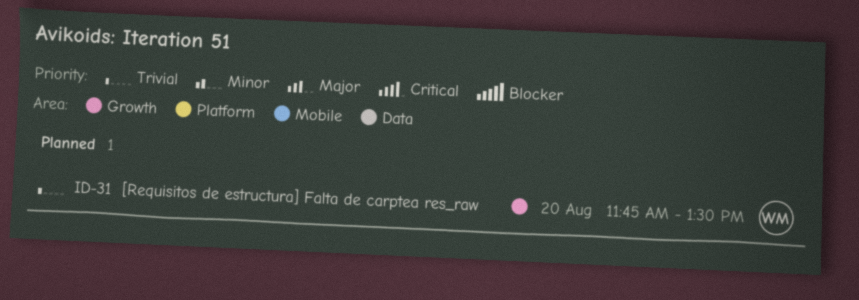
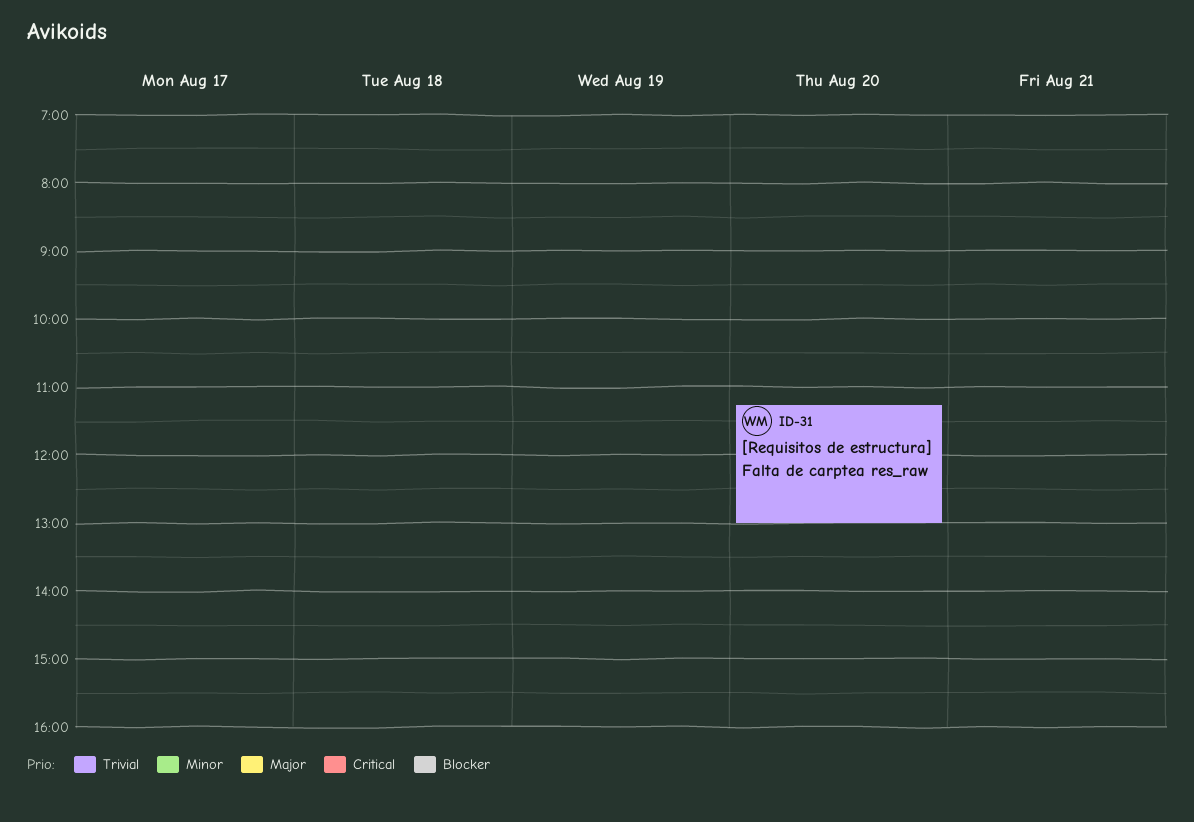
ID-31, begins: 11:45 -> 11:15
ID-31, ends: 13:30 -> 13:00

